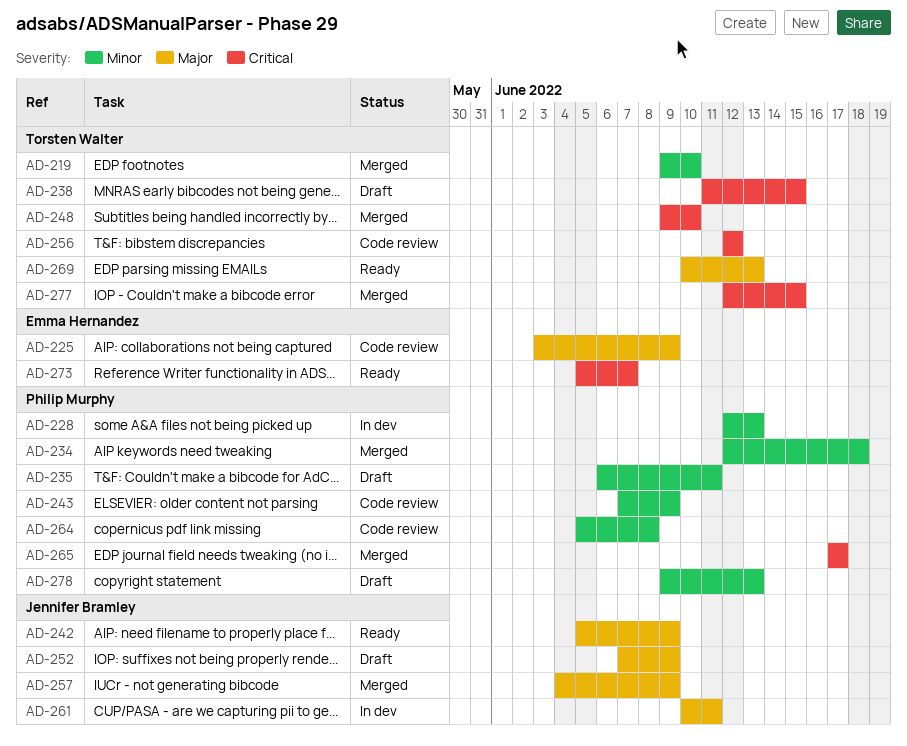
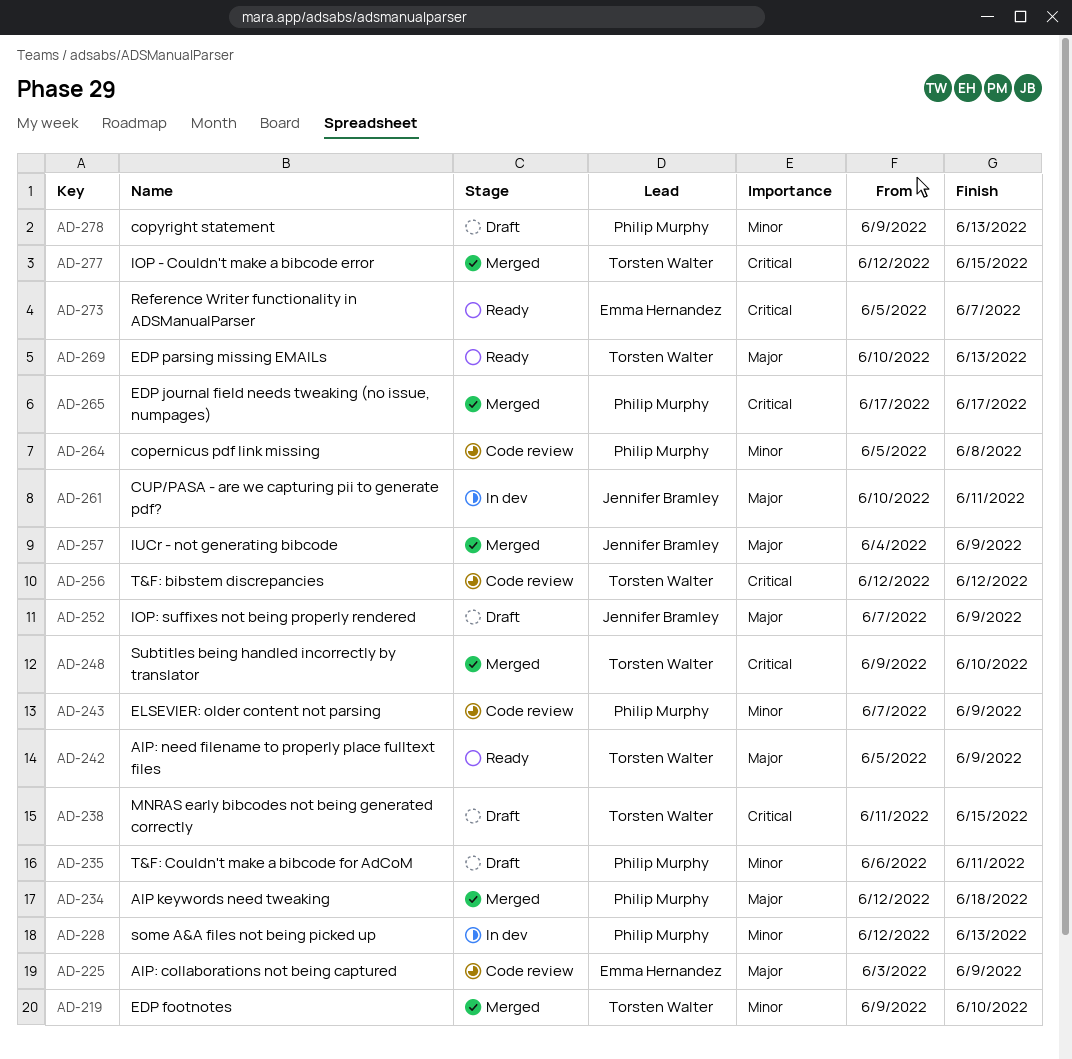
AD-234, priority: Minor -> Major
AD-242, owner: Jennifer Bramley -> Torsten Walter

